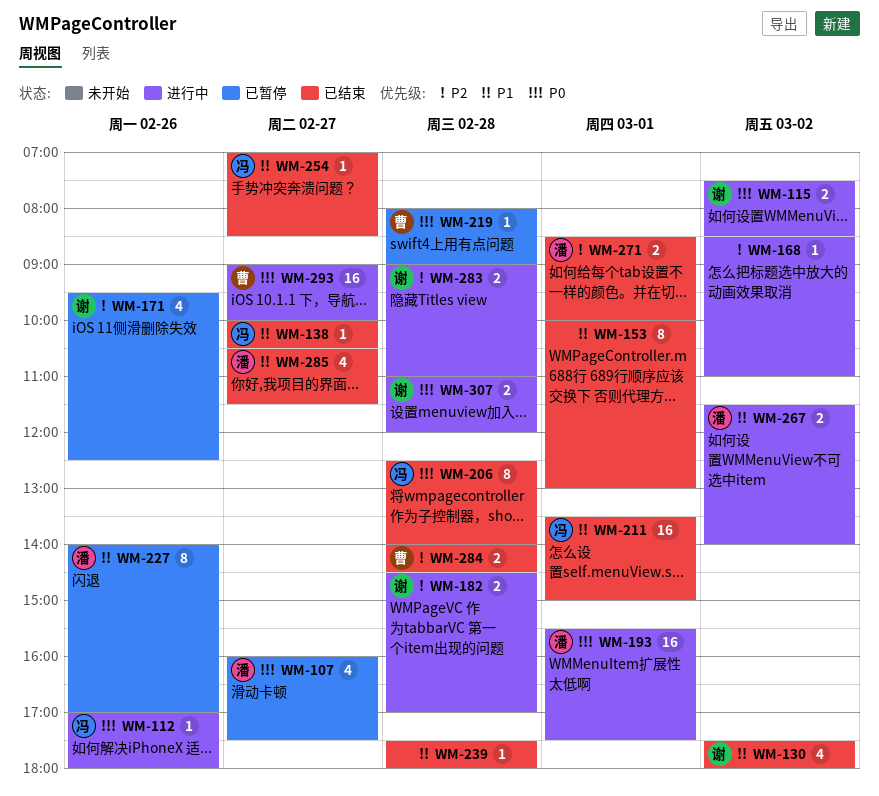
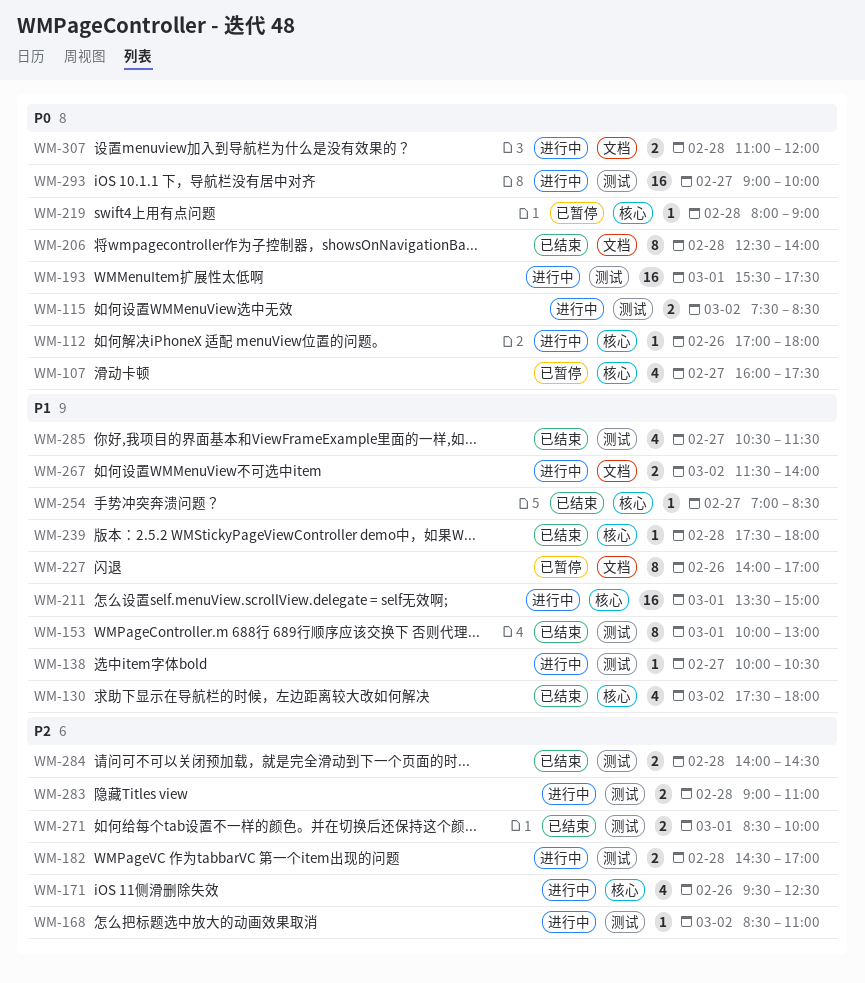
WM-138, status: 已结束 -> 进行中
WM-171, status: 已暂停 -> 进行中
WM-211, status: 已结束 -> 进行中

